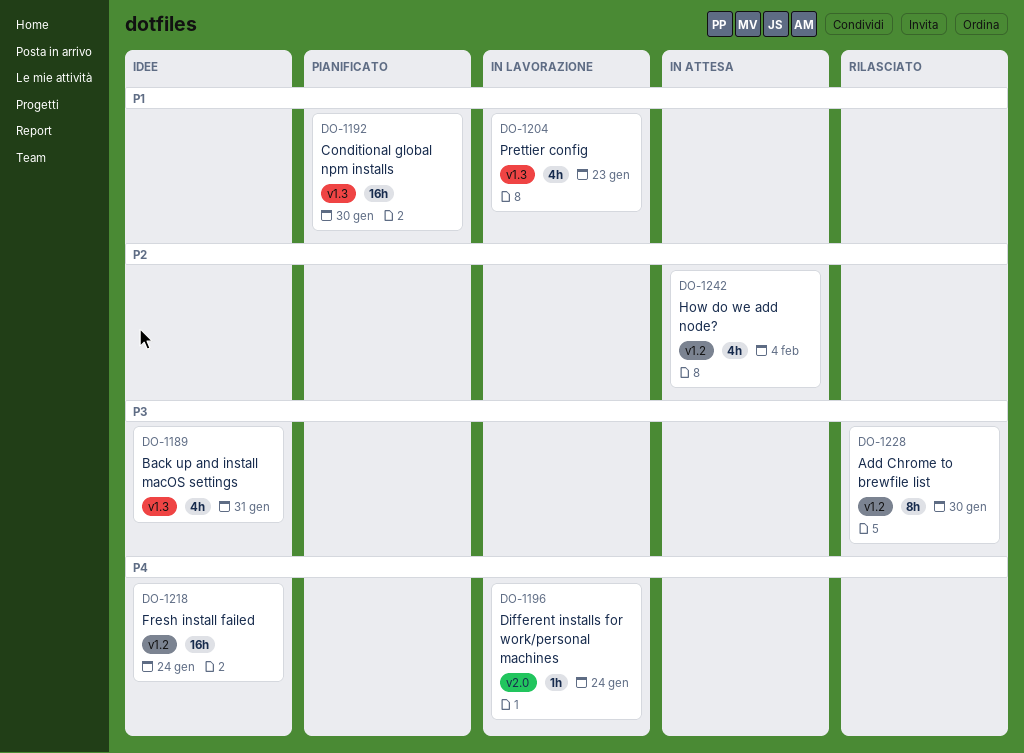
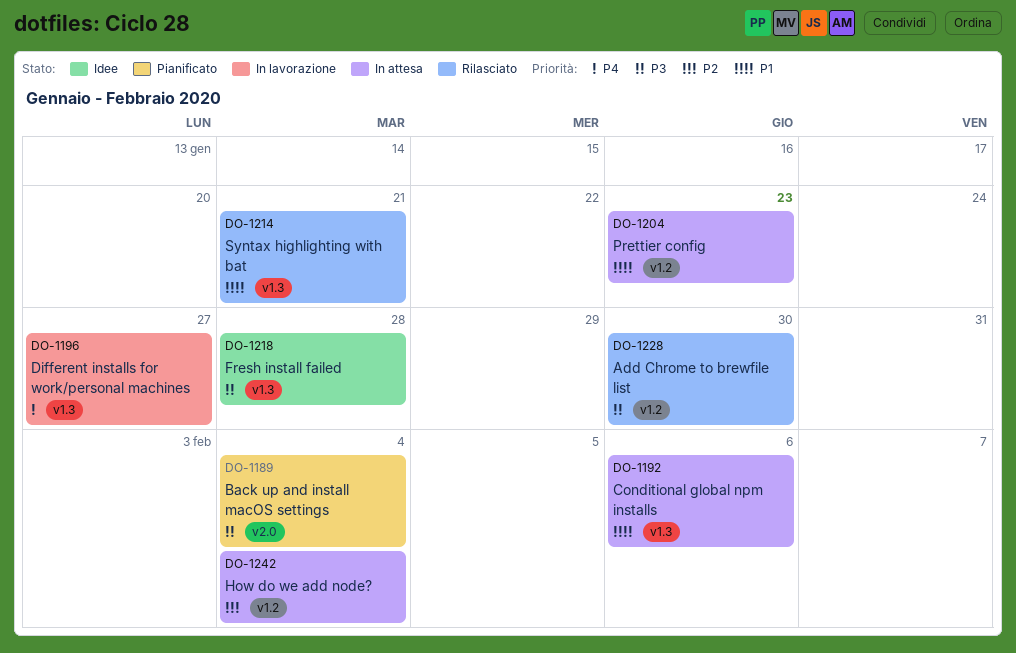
DO-1189, status: Idee -> Pianificato
DO-1189, label: v1.3 -> v2.0
DO-1189, due: Jan 31 -> Feb 4
DO-1192, status: Pianificato -> In attesa
DO-1192, due: Jan 30 -> Feb 6
DO-1196, label: v2.0 -> v1.3
DO-1196, due: Jan 24 -> Jan 27
DO-1204, status: In lavorazione -> In attesa
DO-1204, label: v1.3 -> v1.2
DO-1214: none -> present
DO-1218, priority: P4 -> P3
DO-1218, label: v1.2 -> v1.3
DO-1218, due: Jan 24 -> Jan 28

